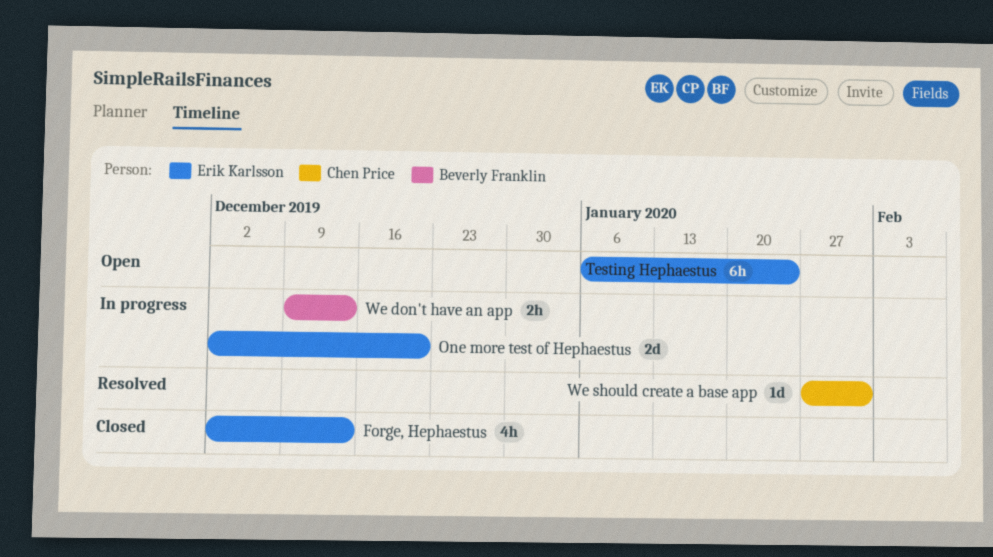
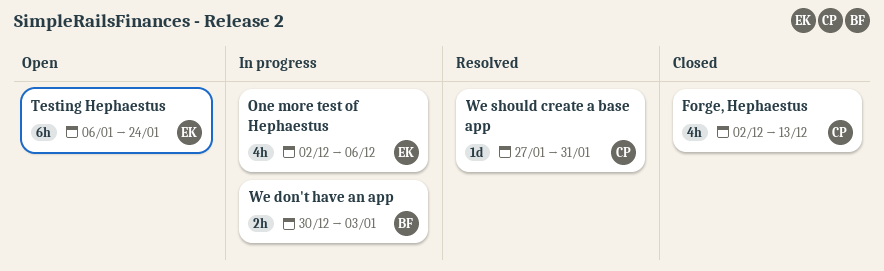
Forge, Hephaestus, owner: Erik Karlsson -> Chen Price
One more test of Hephaestus, estimate: 2d -> 4h
One more test of Hephaestus, due: Dec 20 -> Dec 6
We don't have an app, start: Dec 9 -> Dec 30
We don't have an app, due: Dec 13 -> Jan 3

